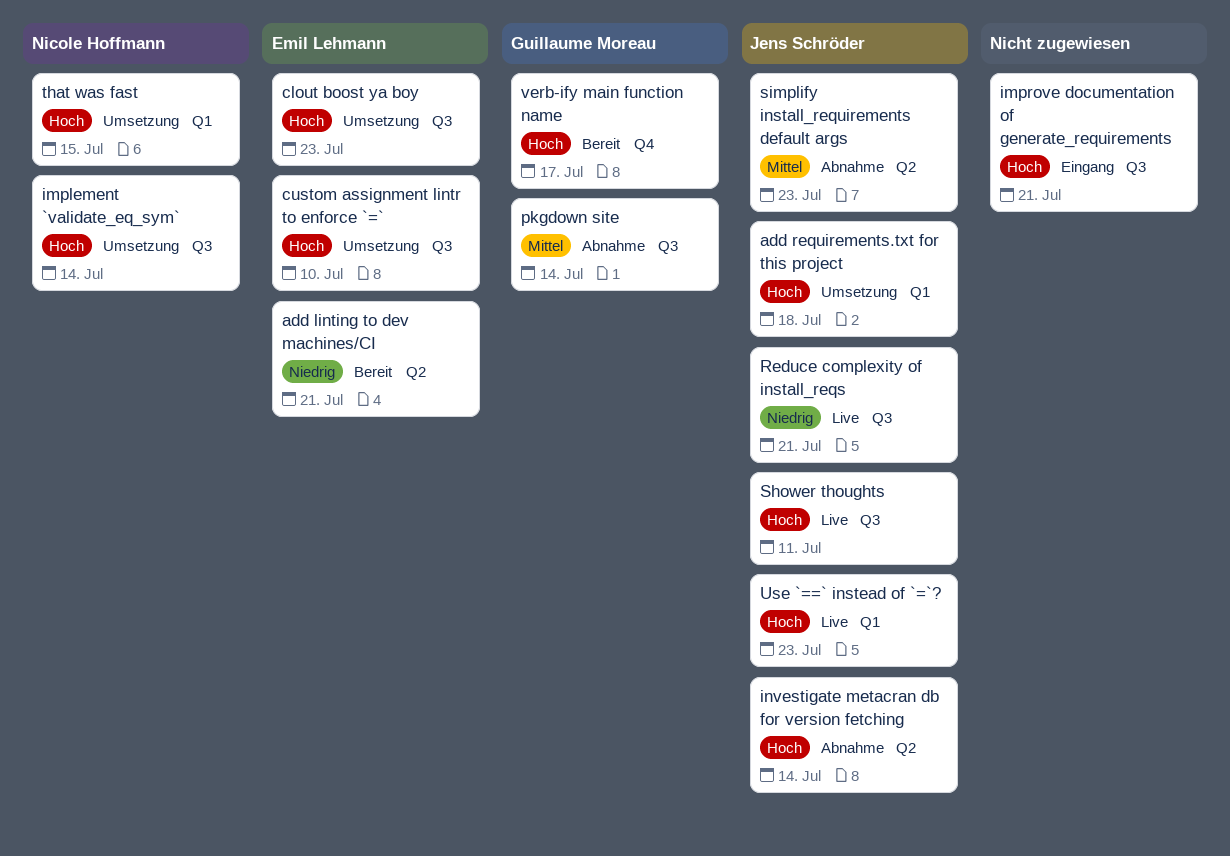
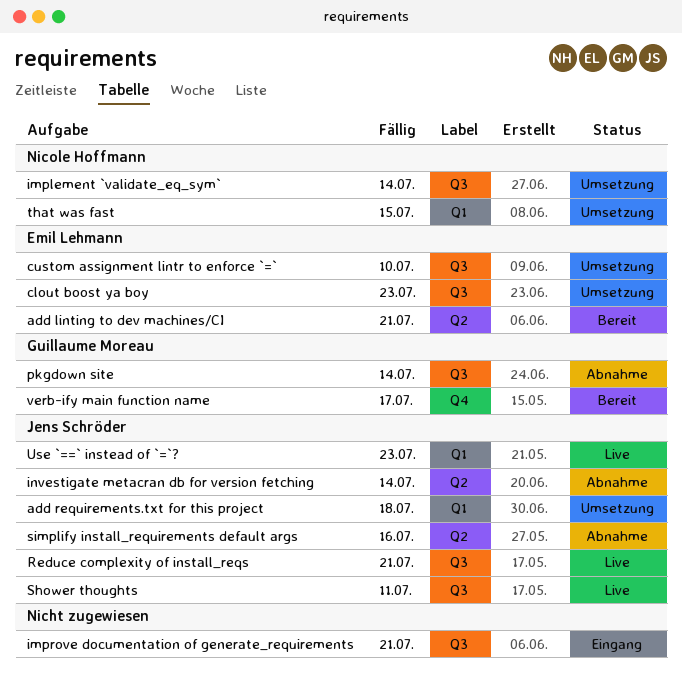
simplify install_requirements default args, due: Jul 23 -> Jul 16

